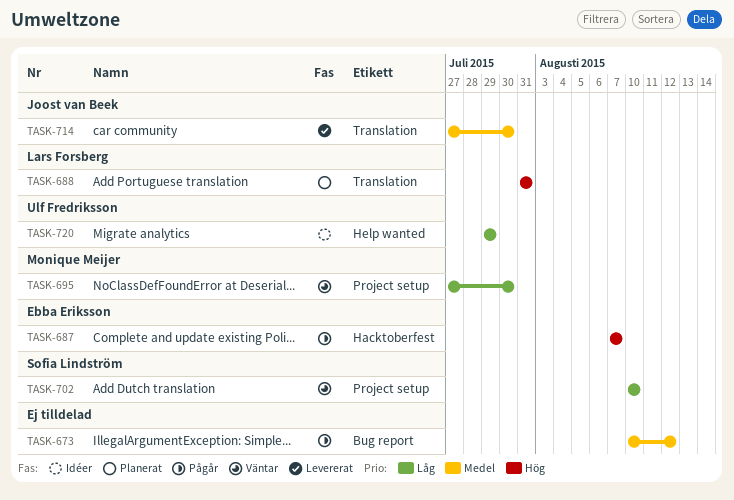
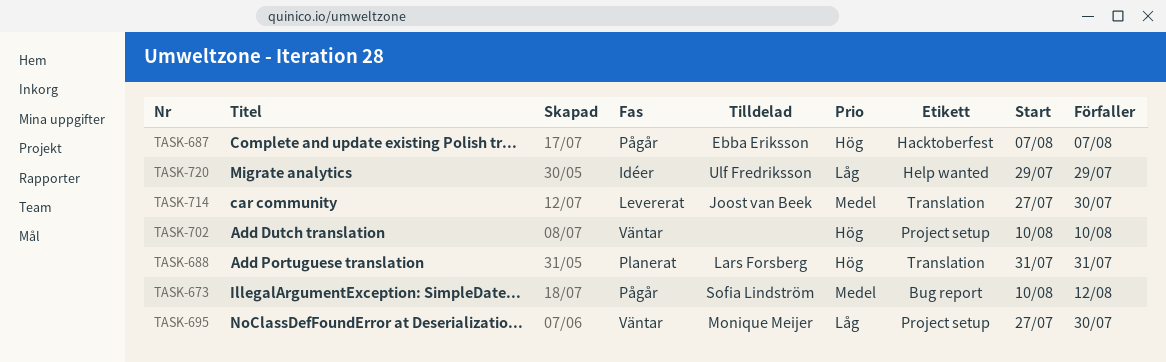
TASK-673, owner: none -> Sofia Lindström
TASK-702, owner: Sofia Lindström -> none
TASK-702, priority: Låg -> Hög

